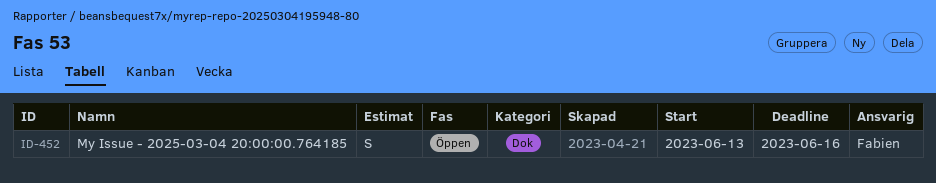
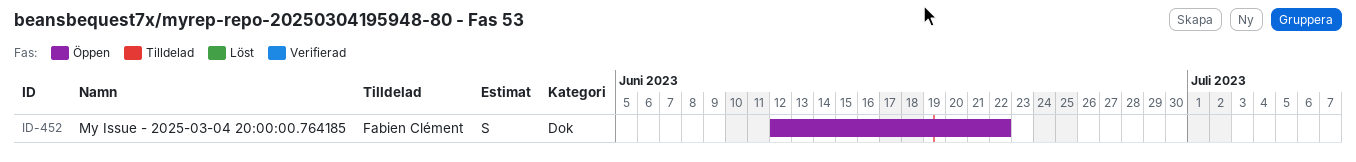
ID-452, start: Jun 13 -> Jun 12
ID-452, due: Jun 16 -> Jun 22

